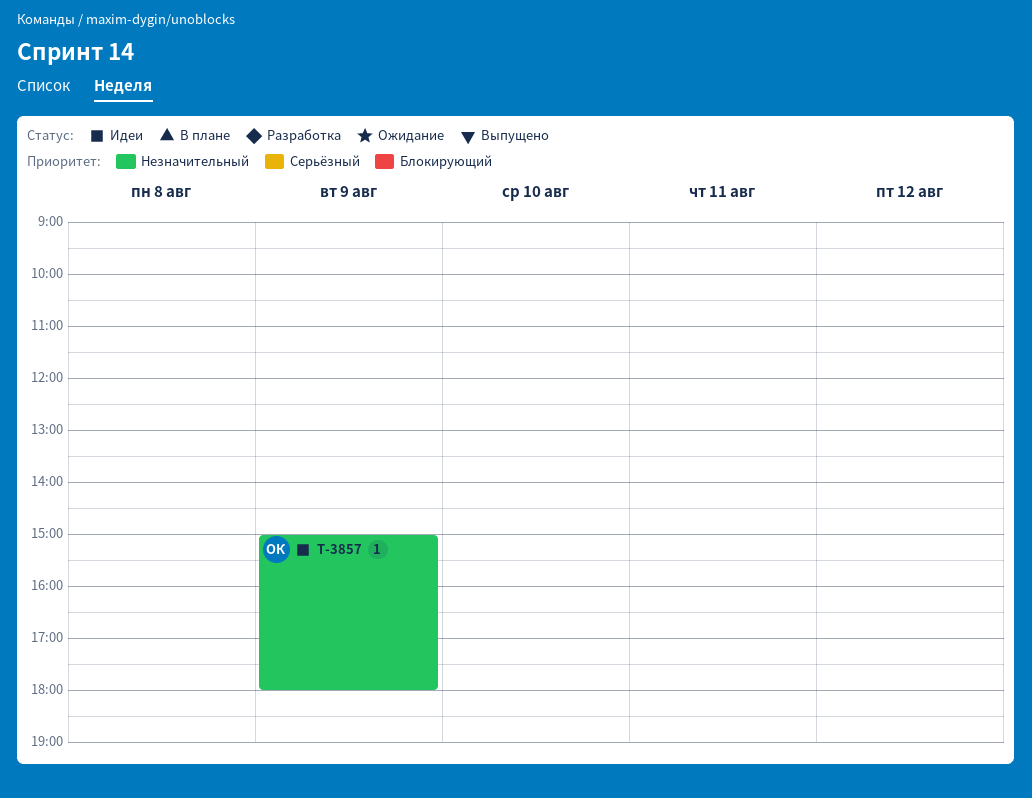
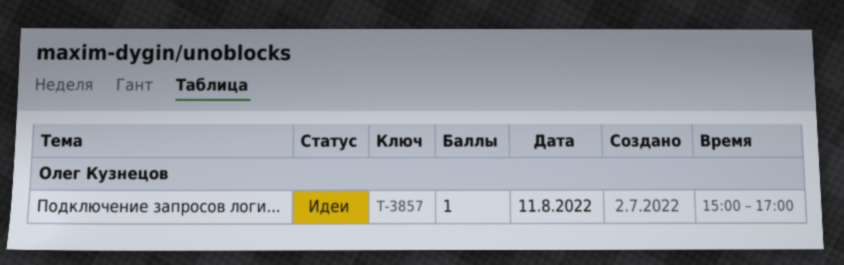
T-3857, day: Aug 9 -> Aug 11
T-3857, ends: 18:00 -> 17:00

